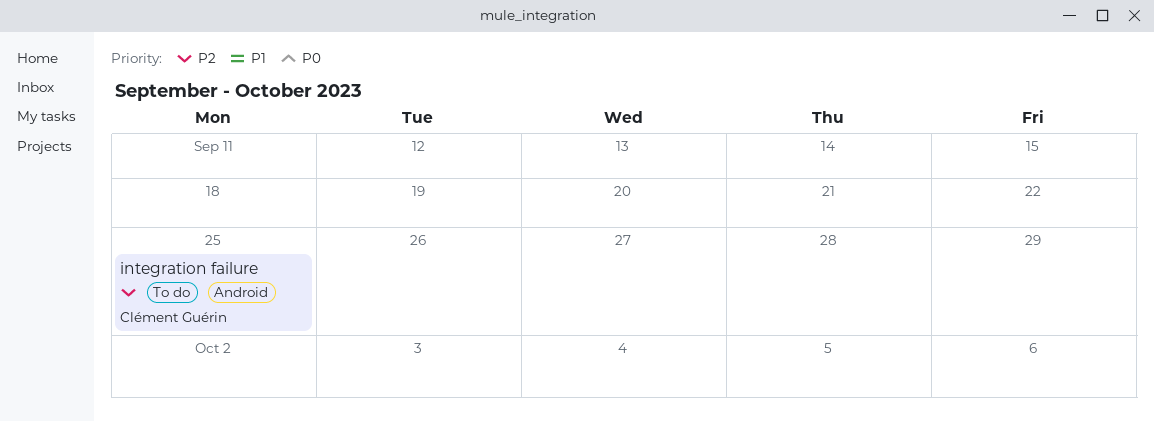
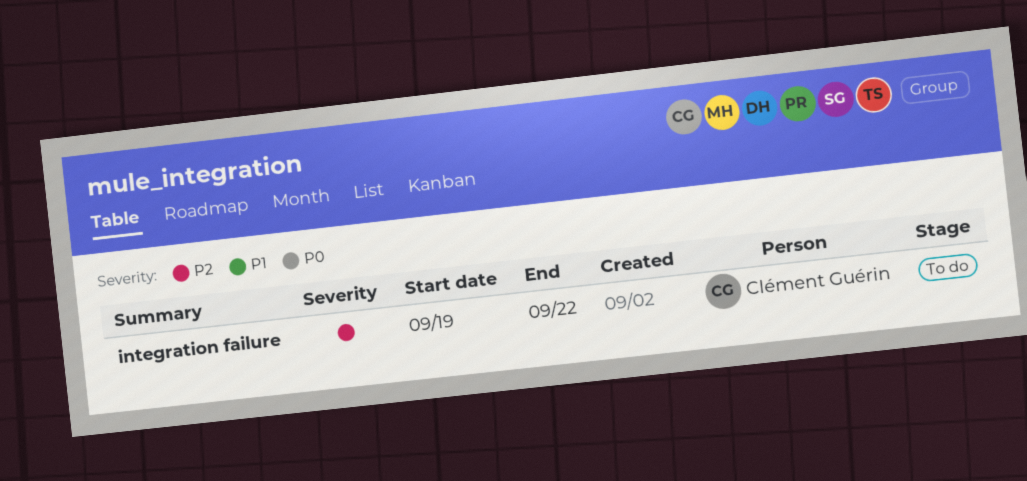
integration failure, due: Sep 25 -> Sep 22

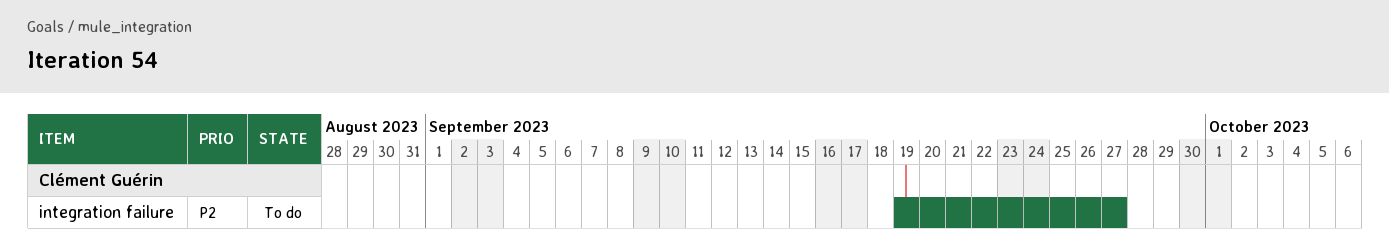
integration failure, due: Sep 22 -> Sep 27

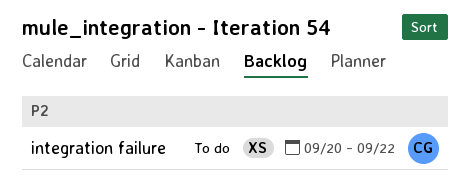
integration failure, start: Sep 19 -> Sep 20
integration failure, due: Sep 27 -> Sep 22

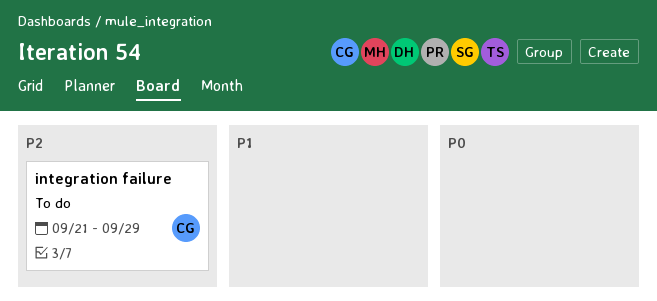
integration failure, start: Sep 20 -> Sep 21
integration failure, due: Sep 22 -> Sep 29

